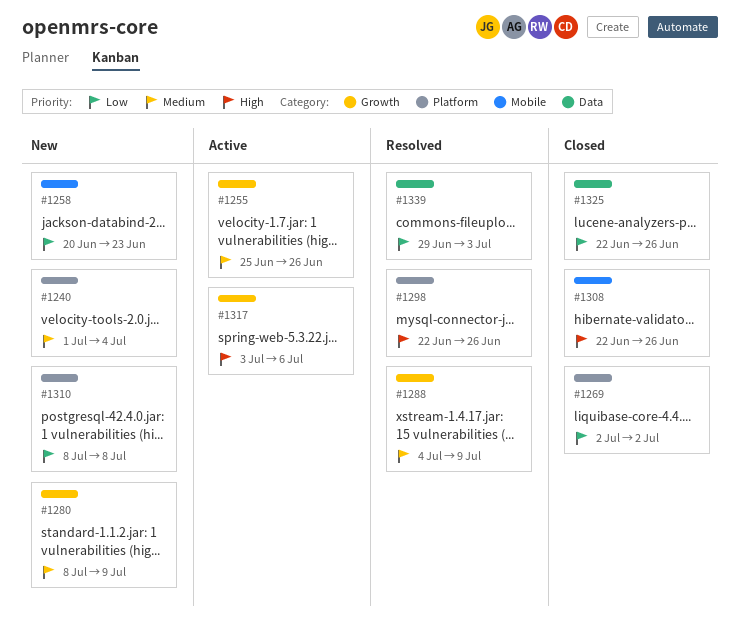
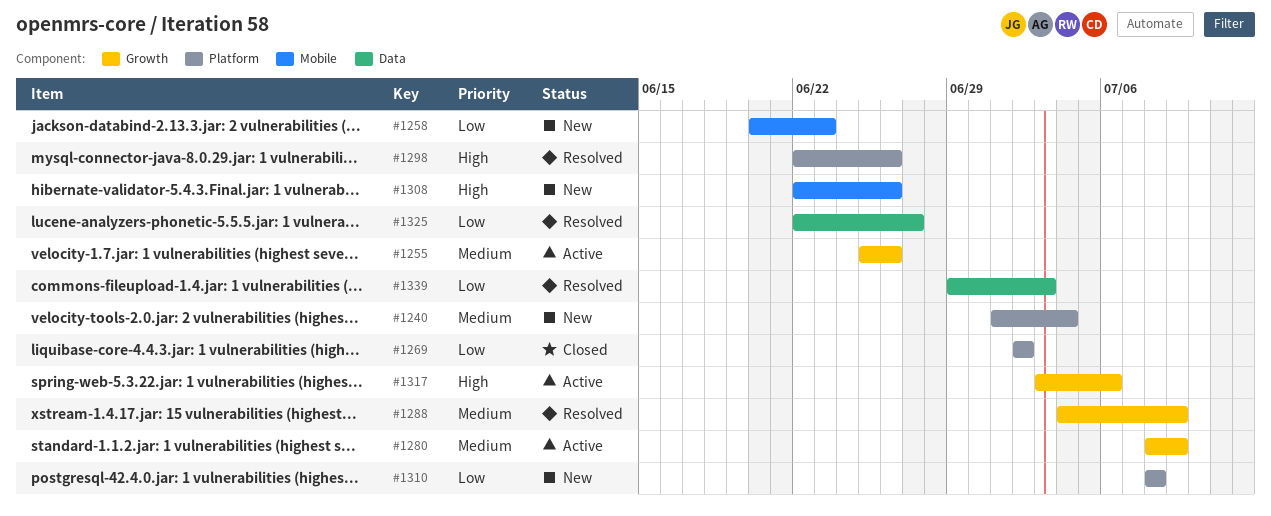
#1280, status: New -> Active
#1308, status: Closed -> New
#1325, status: Closed -> Resolved
#1325, due: Jun 26 -> Jun 27

